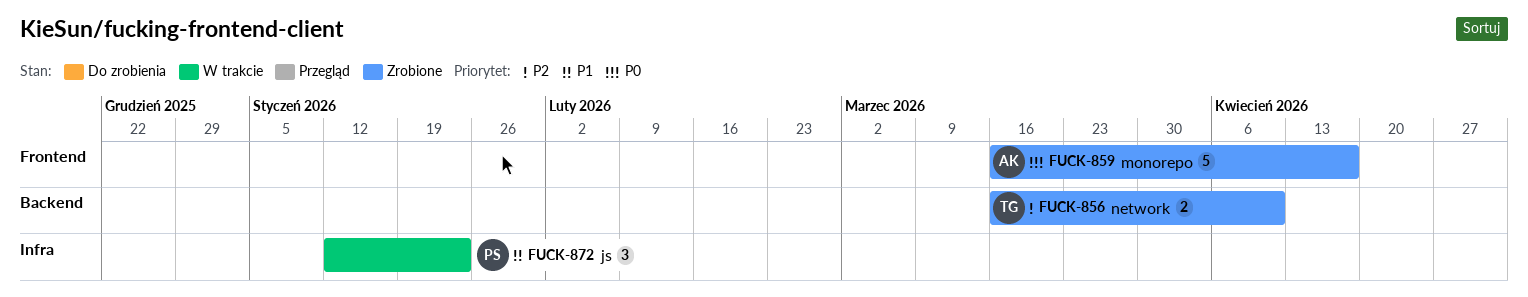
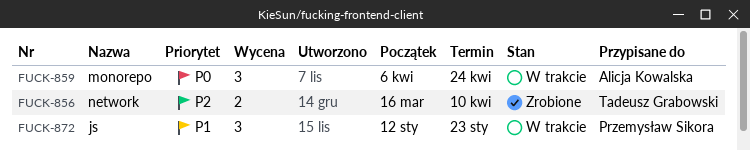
FUCK-859, status: Zrobione -> W trakcie
FUCK-859, estimate: 5 -> 3
FUCK-859, start: Mar 16 -> Apr 6
FUCK-859, due: Apr 17 -> Apr 24

